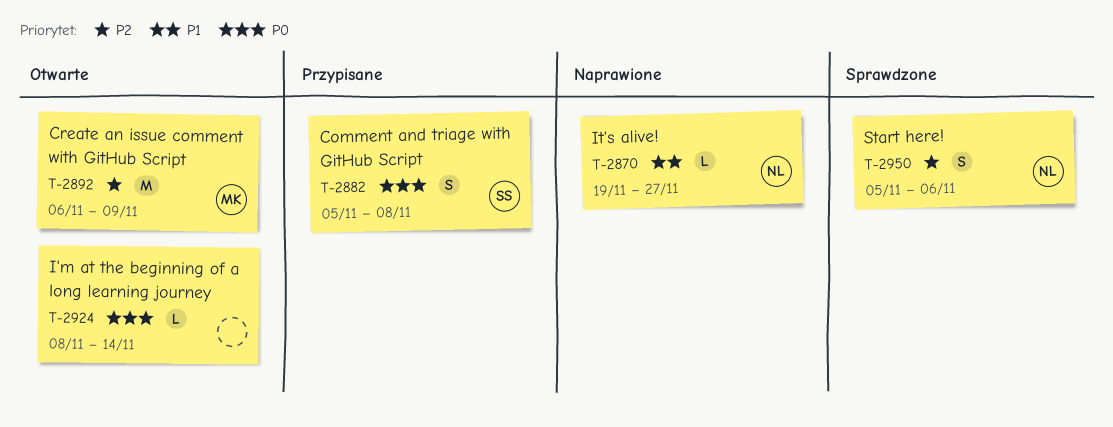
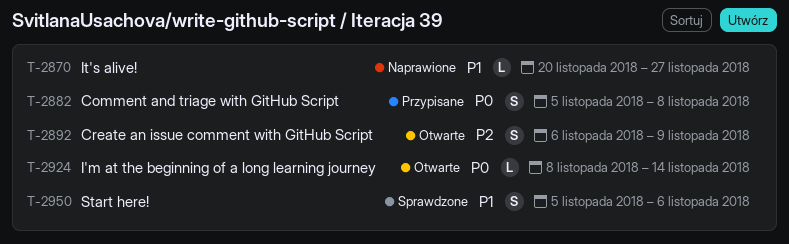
T-2870, start: Nov 19 -> Nov 20
T-2892, estimate: M -> S
T-2950, priority: P2 -> P1

